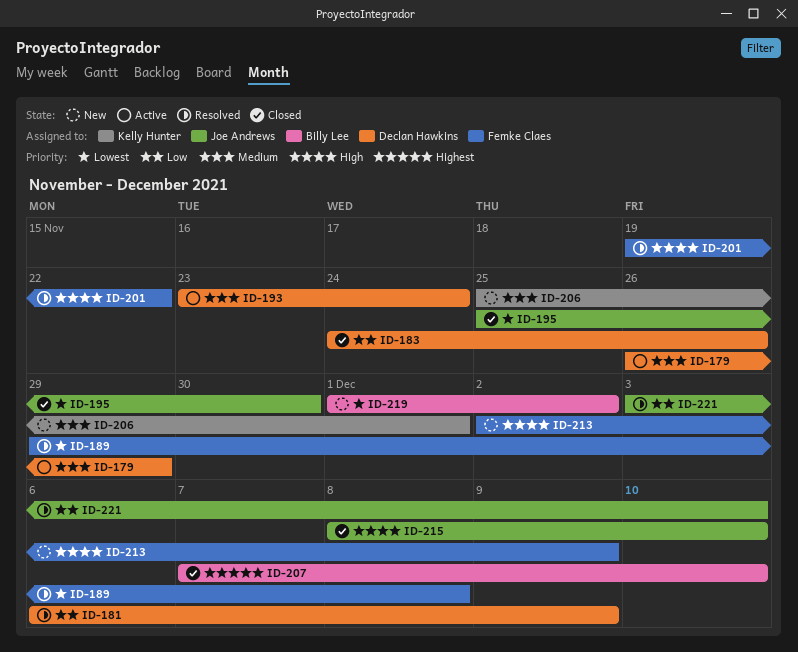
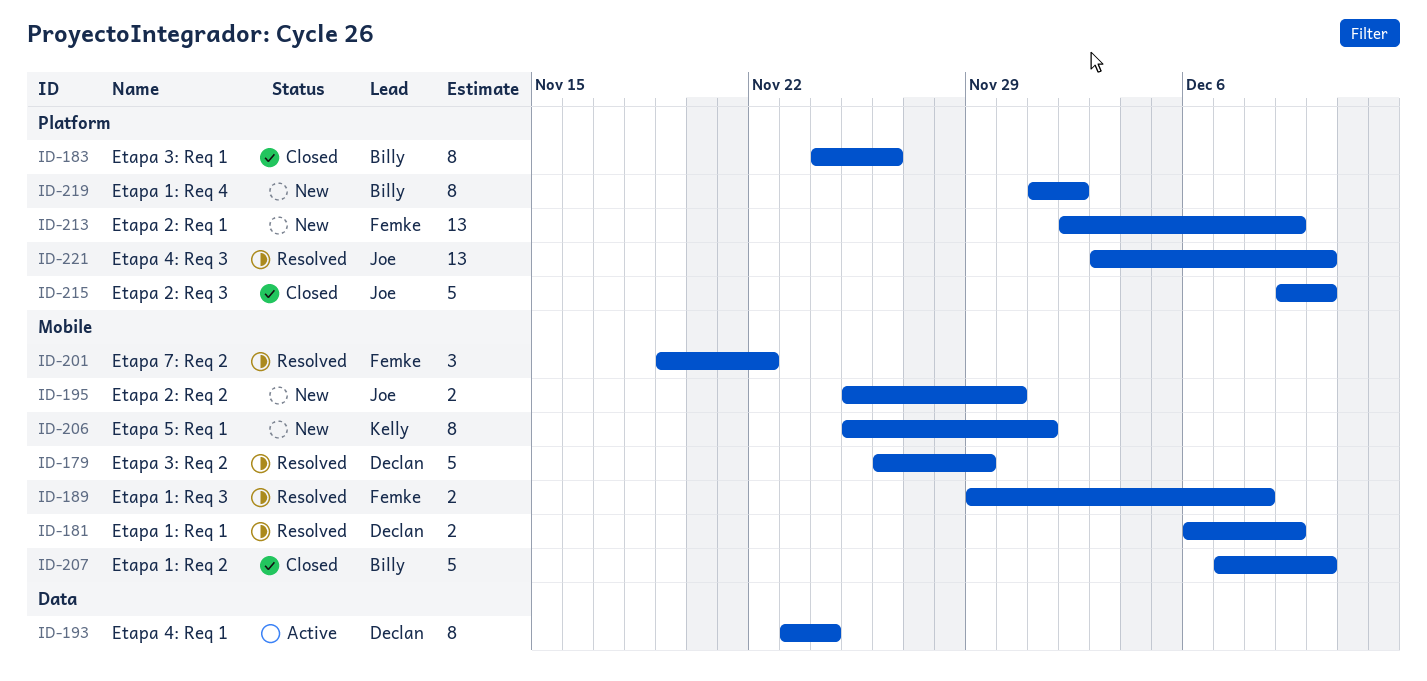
ID-179, status: Active -> Resolved
ID-183, owner: Declan Hawkins -> Billy Lee
ID-195, status: Closed -> New
ID-215, start: Dec 8 -> Dec 9

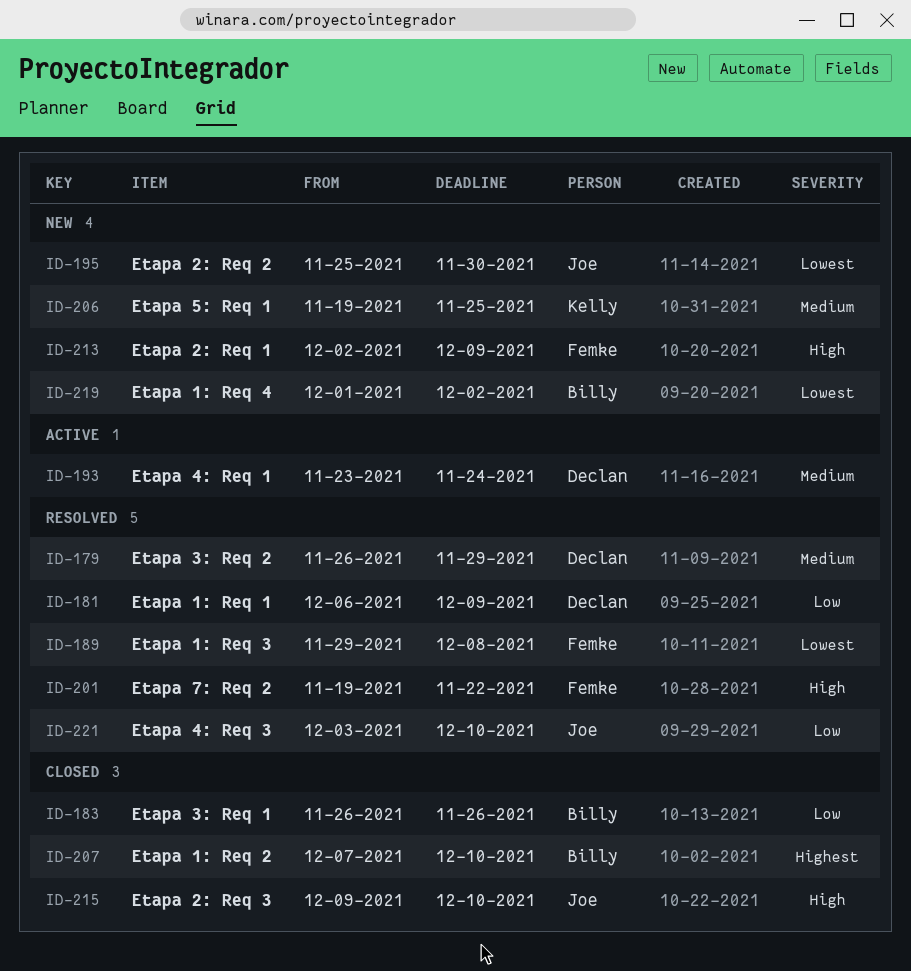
ID-183, start: Nov 24 -> Nov 26
ID-206, start: Nov 25 -> Nov 19
ID-206, due: Dec 1 -> Nov 25

